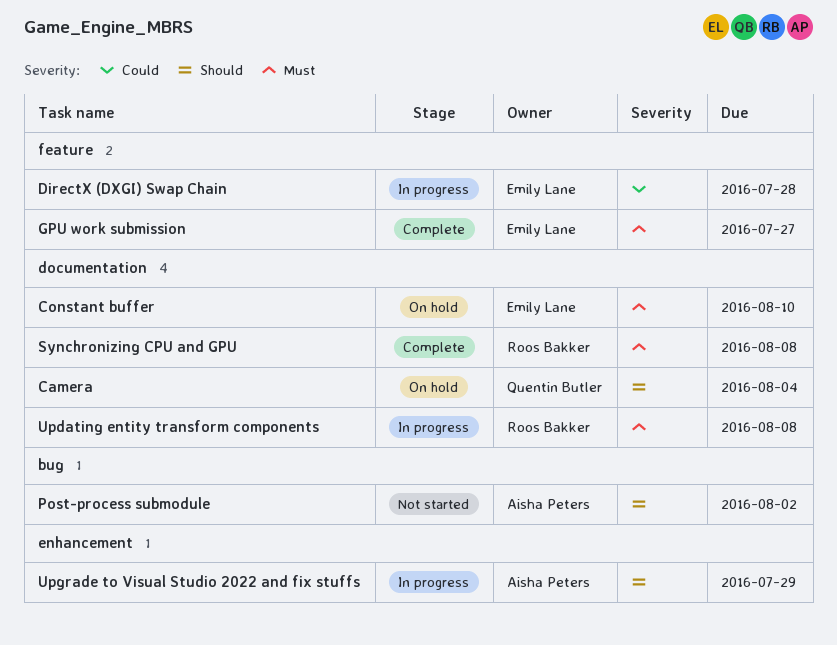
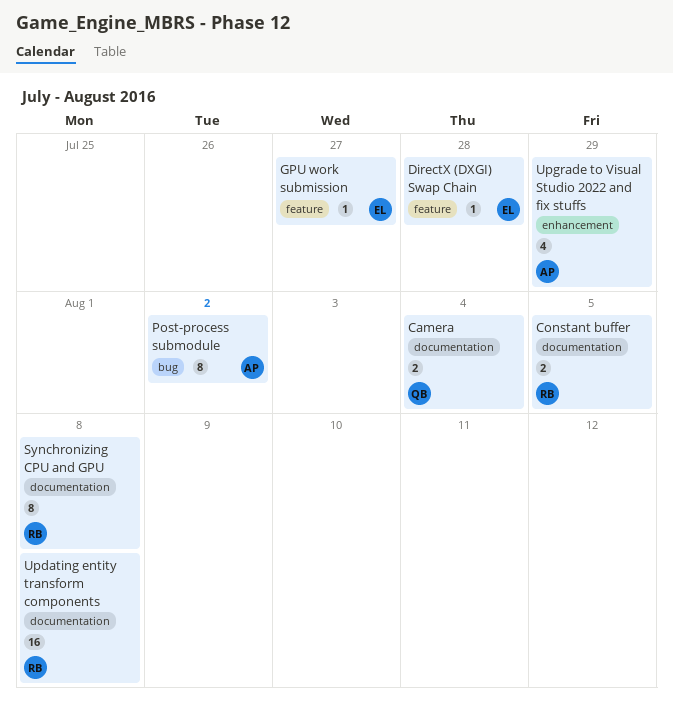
Constant buffer, owner: Emily Lane -> Roos Bakker
Constant buffer, due: Aug 10 -> Aug 5

